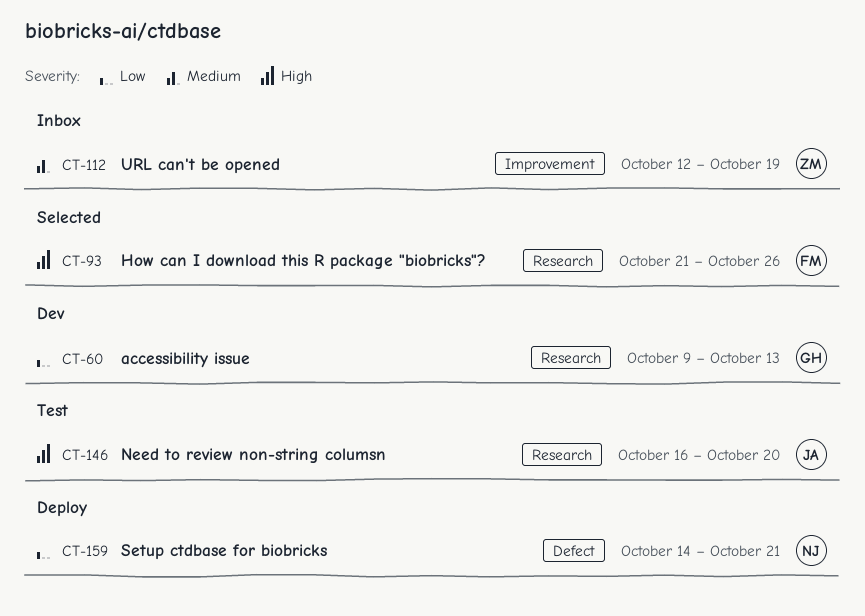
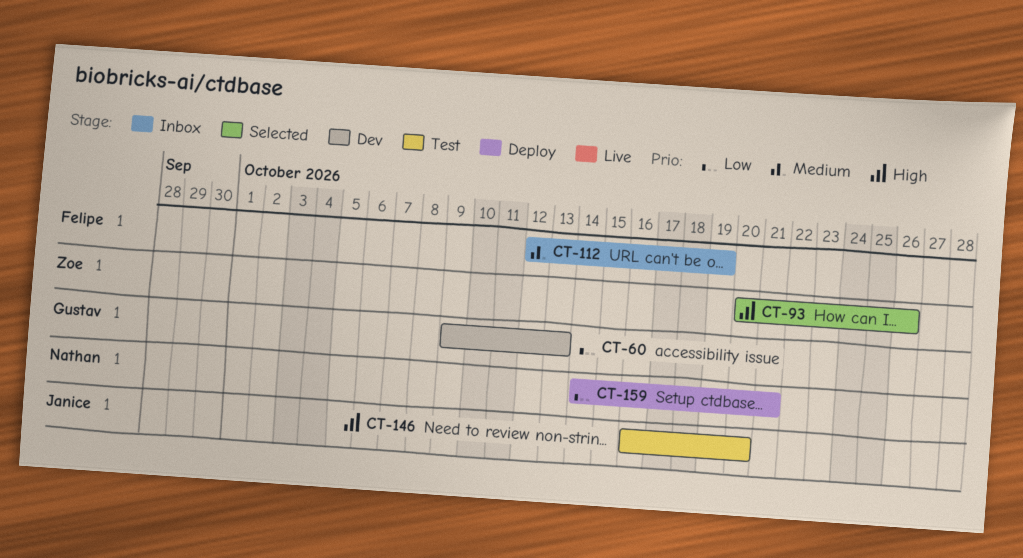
CT-93, owner: Felipe -> Zoe
CT-93, start: Oct 21 -> Oct 20
CT-112, owner: Zoe -> Felipe

